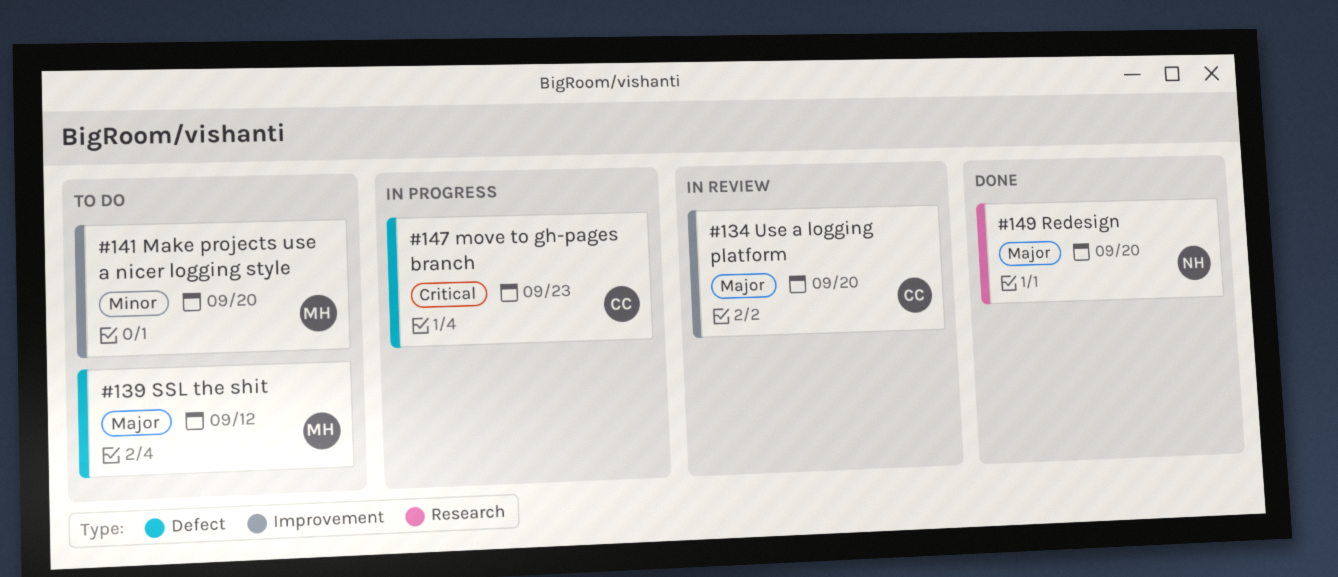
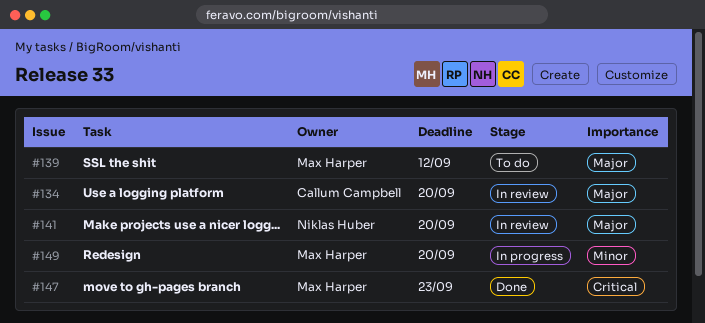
#141, status: To do -> In review
#141, owner: Max Harper -> Niklas Huber
#141, priority: Minor -> Major
#147, status: In progress -> Done
#147, owner: Callum Campbell -> Max Harper
#149, status: Done -> In progress
#149, owner: Niklas Huber -> Max Harper
#149, priority: Major -> Minor

